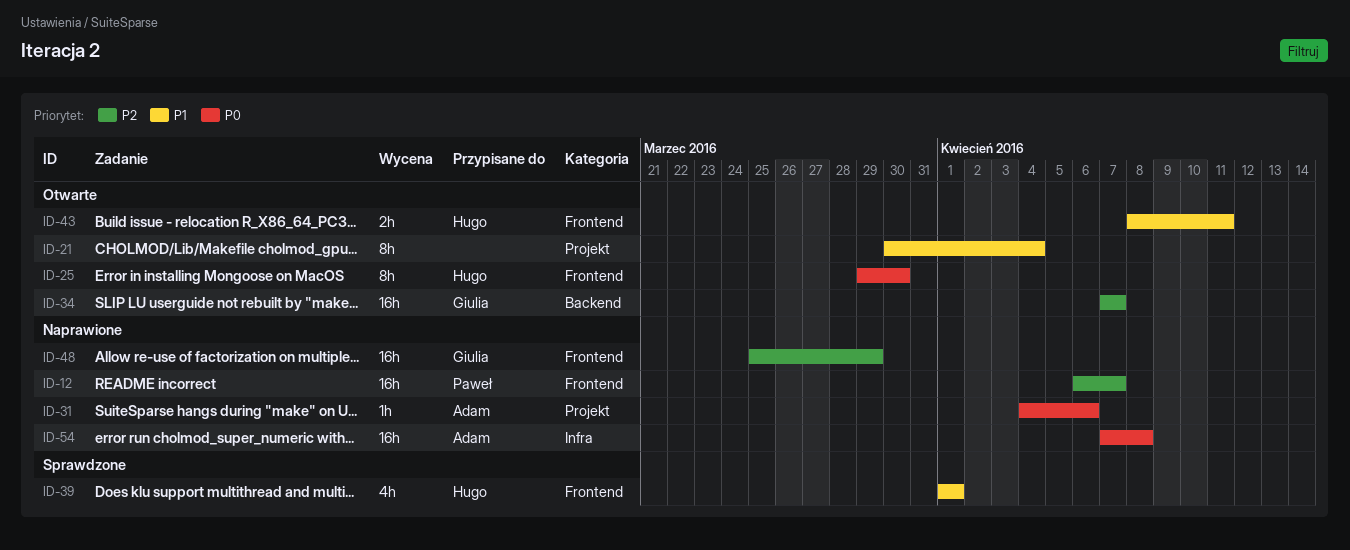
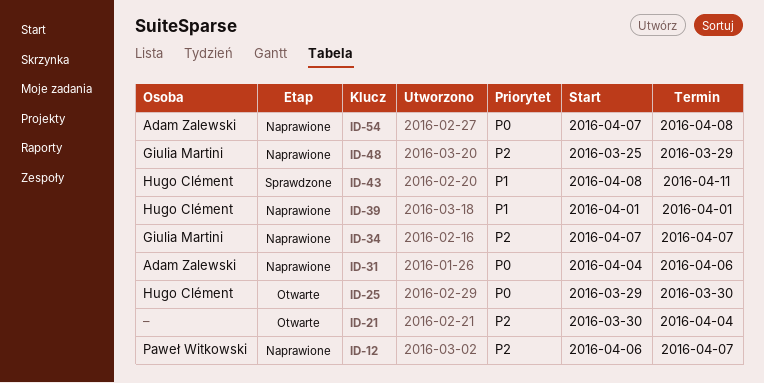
ID-21, priority: P1 -> P2
ID-34, status: Otwarte -> Naprawione
ID-39, status: Sprawdzone -> Naprawione
ID-43, status: Otwarte -> Sprawdzone

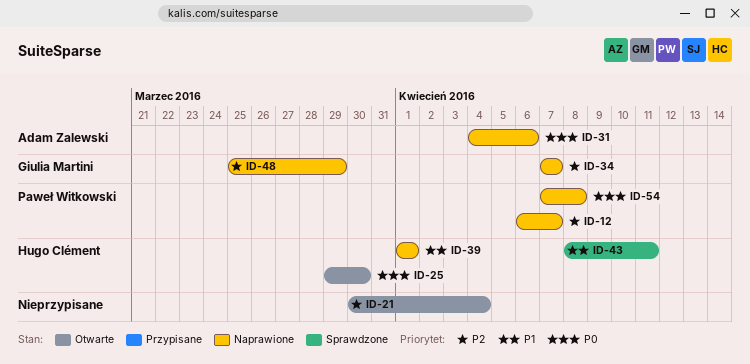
ID-54, owner: Adam Zalewski -> Paweł Witkowski

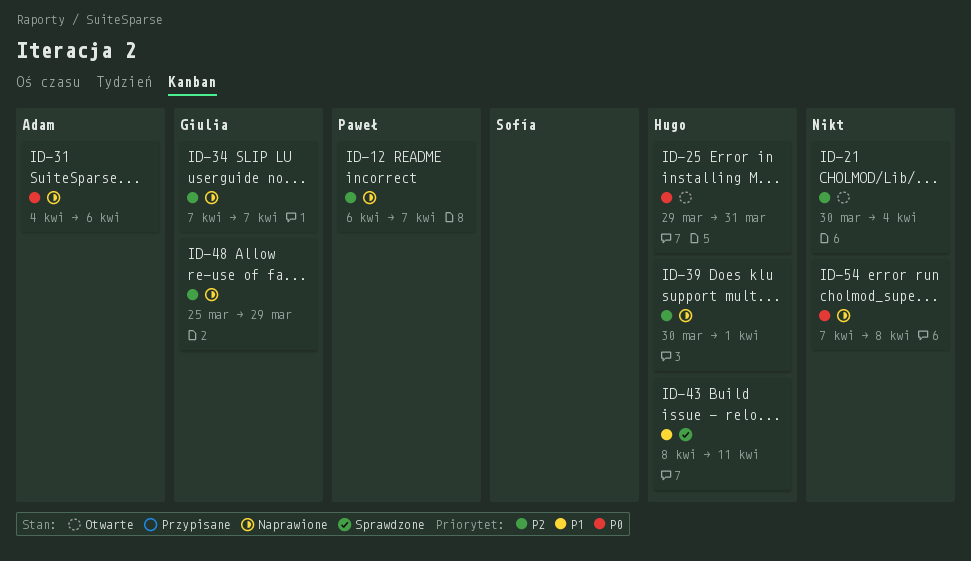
ID-25, due: Mar 30 -> Mar 31
ID-39, priority: P1 -> P2
ID-39, start: Apr 1 -> Mar 30
ID-54, owner: Paweł Witkowski -> none

